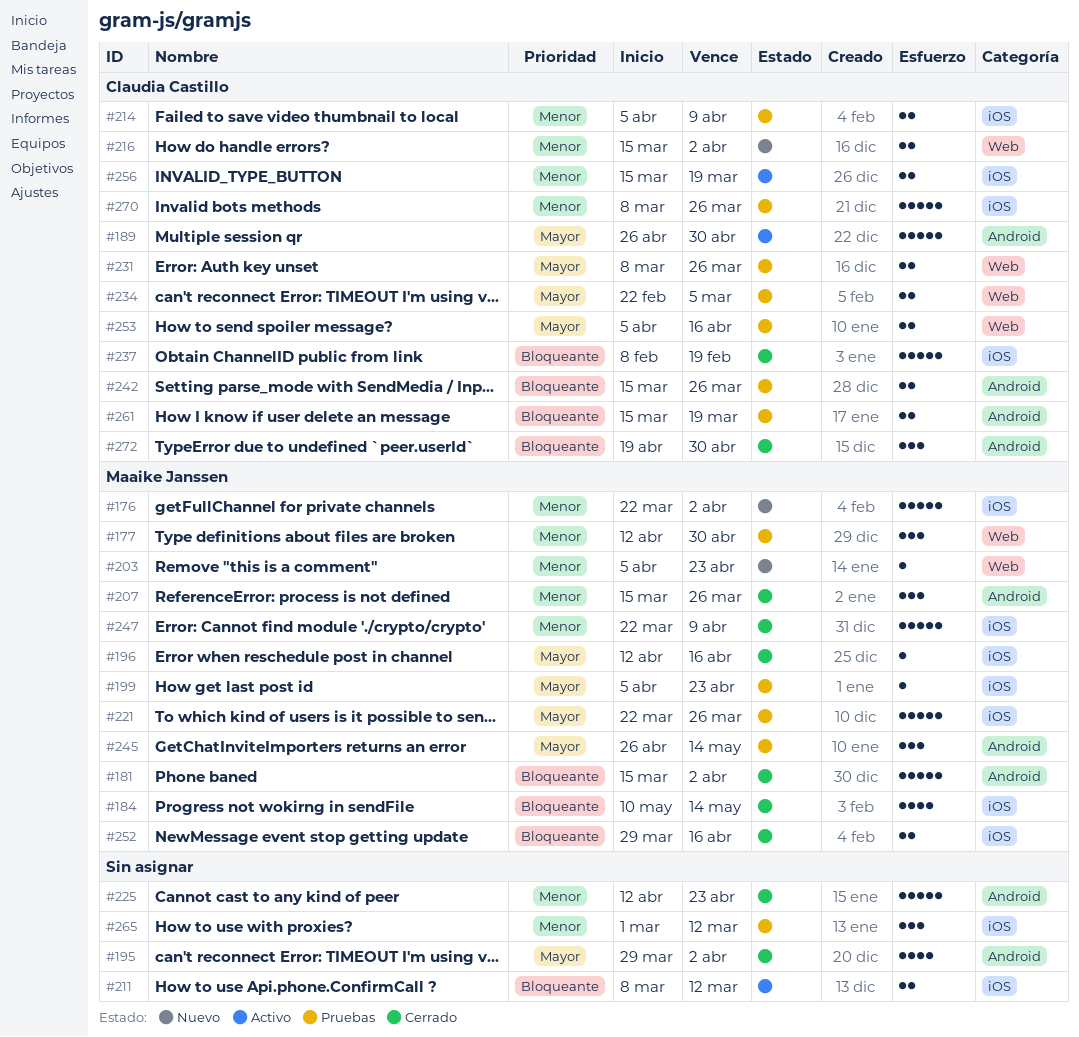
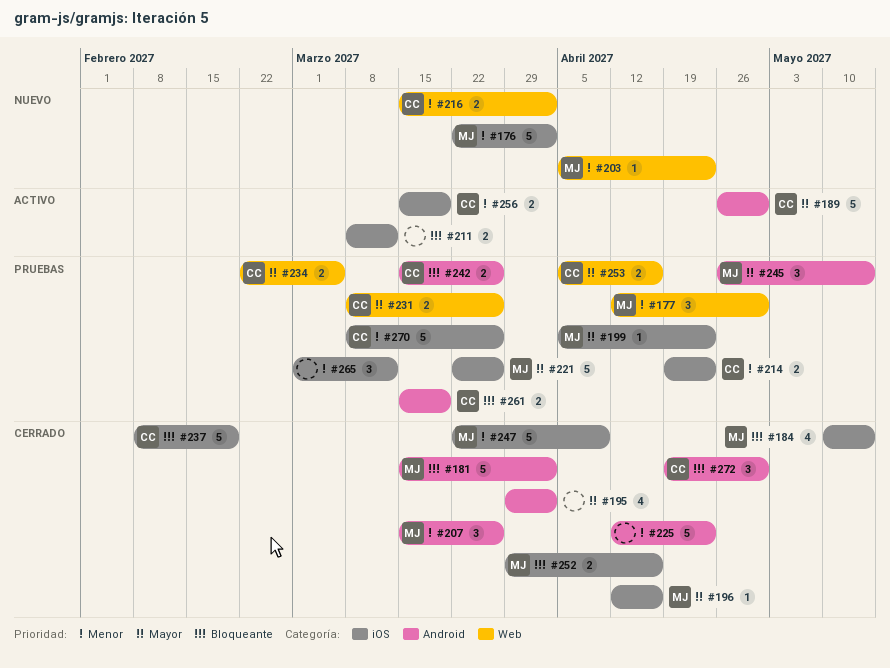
#214, start: Apr 5 -> Apr 19
#214, due: Apr 9 -> Apr 23

